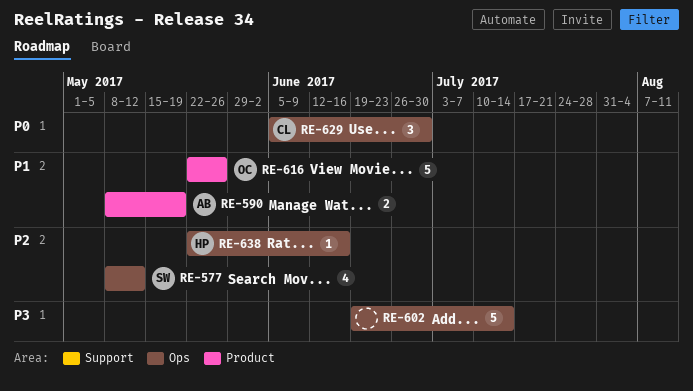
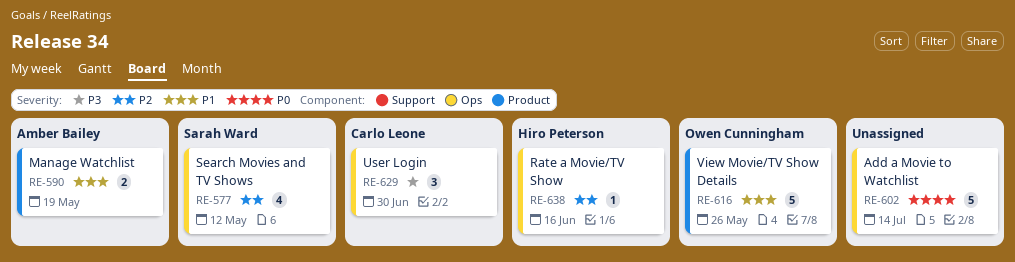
RE-602, priority: P3 -> P0
RE-629, priority: P0 -> P3

